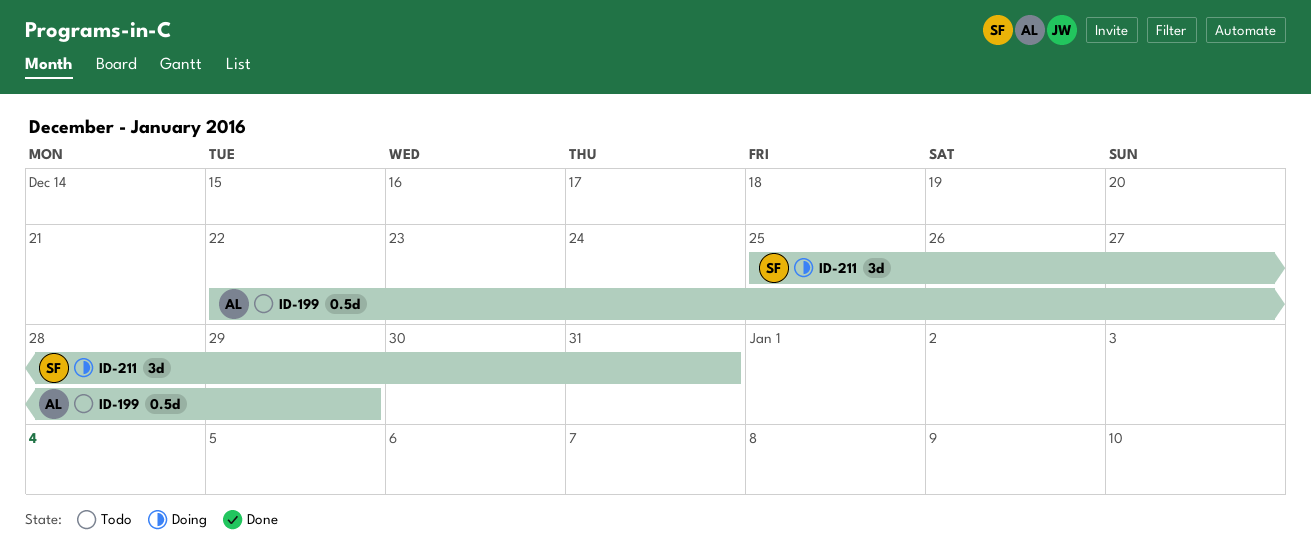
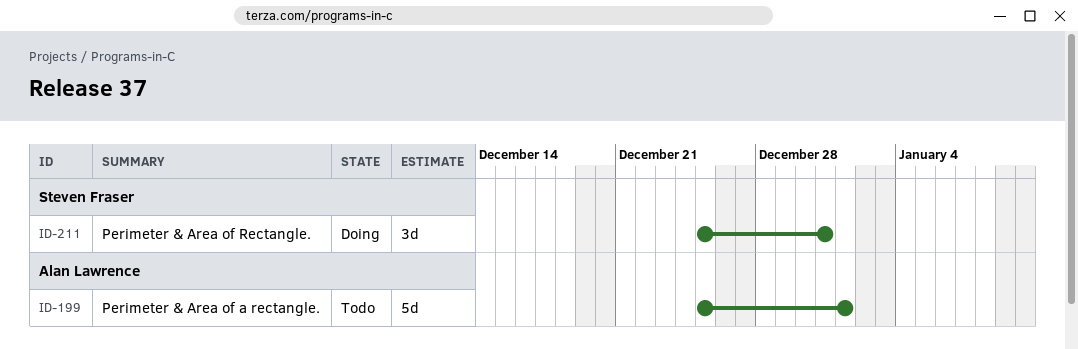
ID-199, estimate: 0.5d -> 5d
ID-199, start: Dec 22 -> Dec 25
ID-199, due: Dec 29 -> Jan 1

